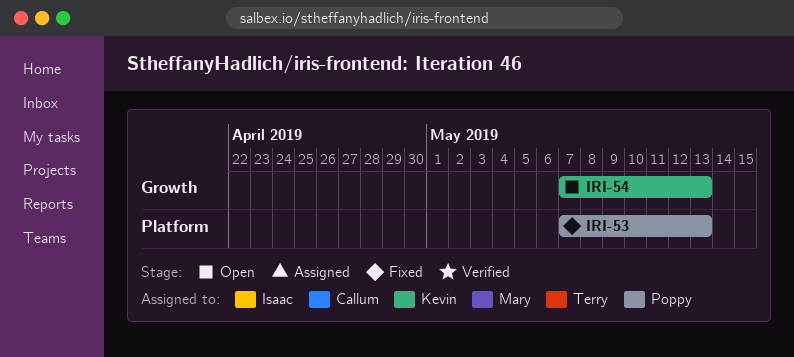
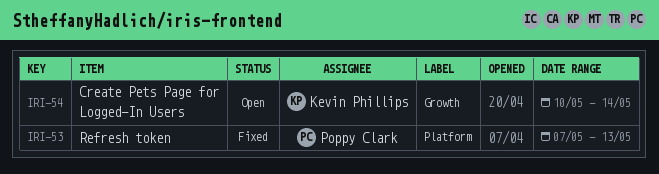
IRI-54, start: May 7 -> May 10
IRI-54, due: May 13 -> May 14

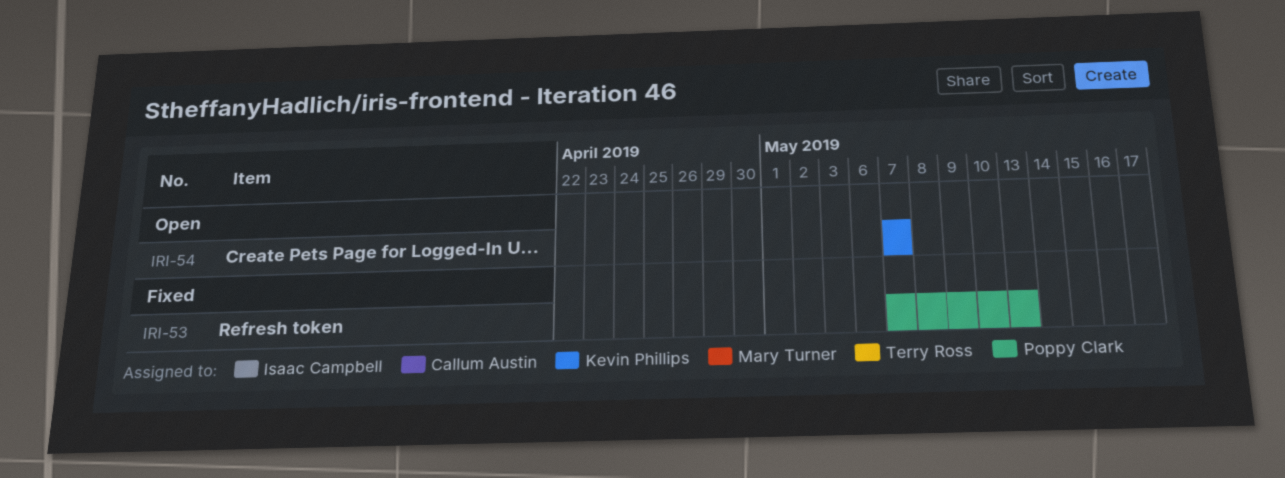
IRI-54, start: May 10 -> May 7
IRI-54, due: May 14 -> May 7

